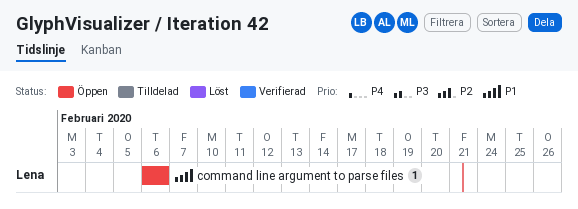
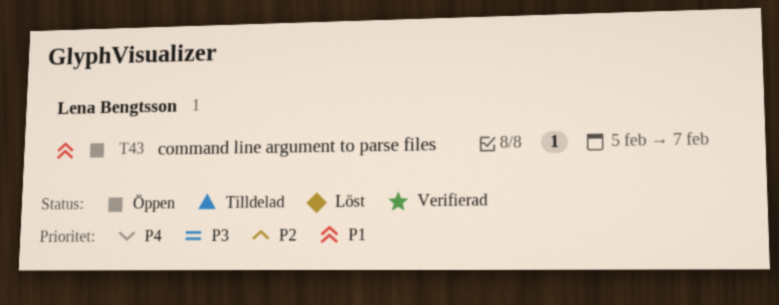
command line argument to parse files, start: Feb 6 -> Feb 5
command line argument to parse files, due: Feb 6 -> Feb 7

